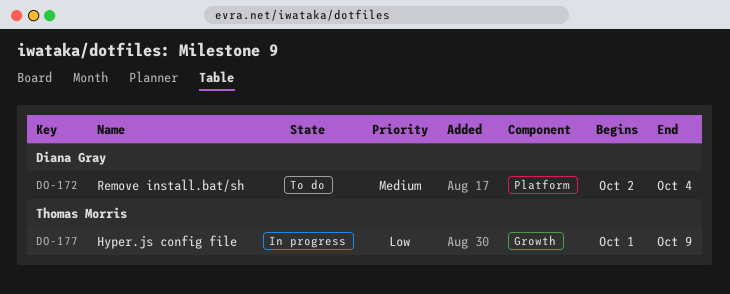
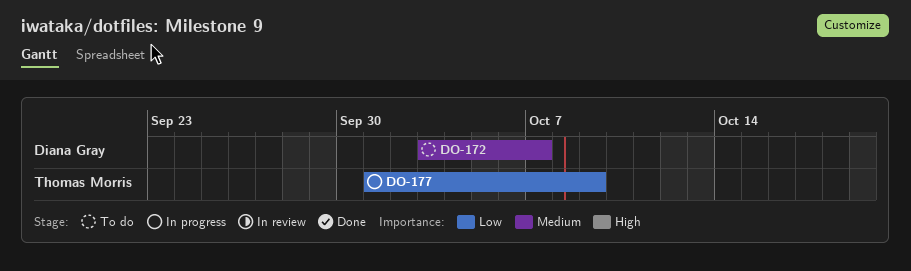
DO-172, start: Oct 2 -> Oct 3
DO-172, due: Oct 4 -> Oct 7

